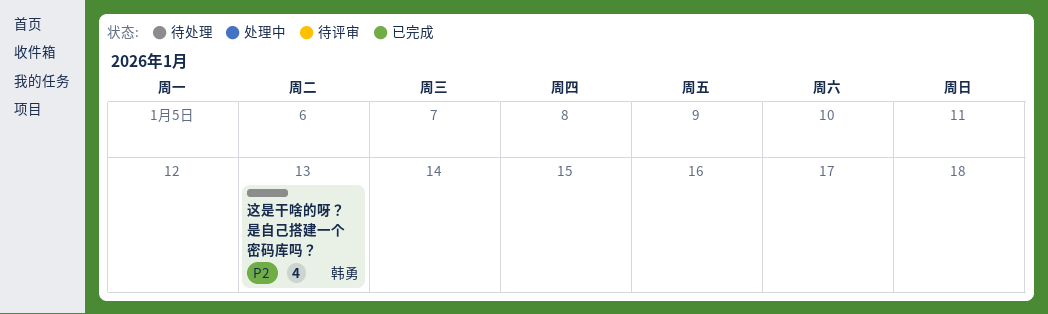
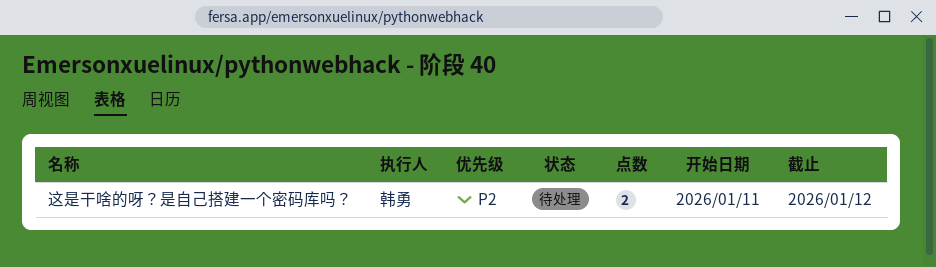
这是干啥的呀？是自己搭建一个密码库吗？, estimate: 4 -> 2
这是干啥的呀？是自己搭建一个密码库吗？, due: Jan 13 -> Jan 12

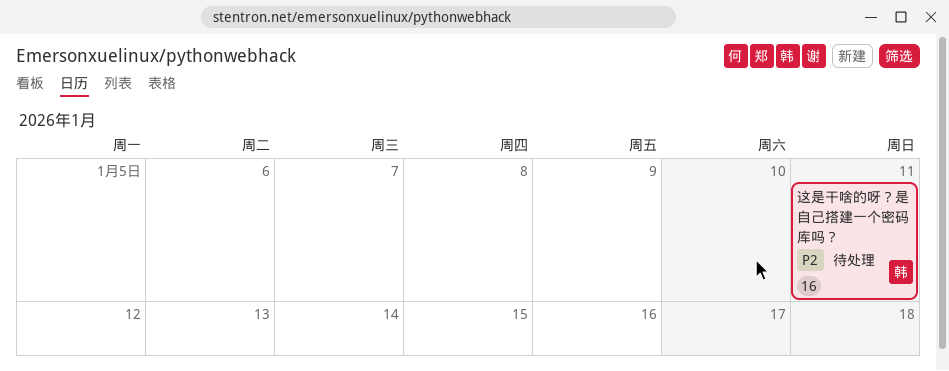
这是干啥的呀？是自己搭建一个密码库吗？, estimate: 2 -> 16
这是干啥的呀？是自己搭建一个密码库吗？, due: Jan 12 -> Jan 11

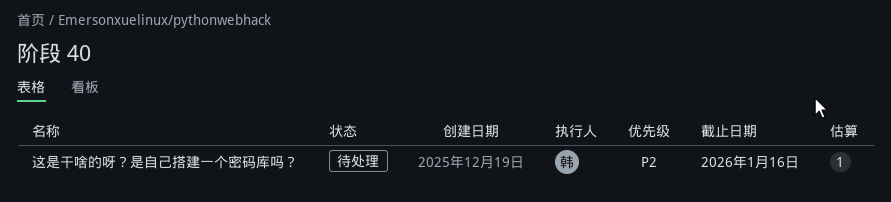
这是干啥的呀？是自己搭建一个密码库吗？, estimate: 16 -> 1
这是干啥的呀？是自己搭建一个密码库吗？, due: Jan 11 -> Jan 16

